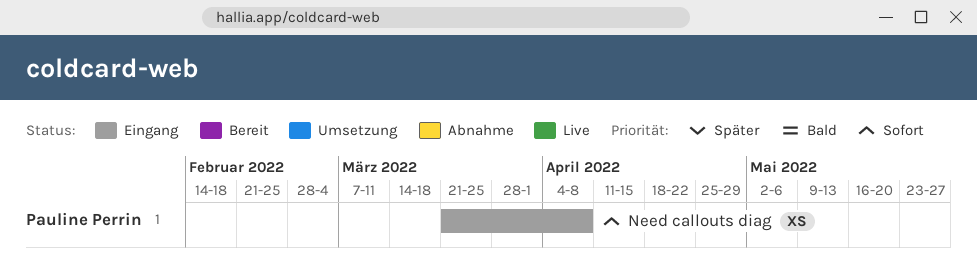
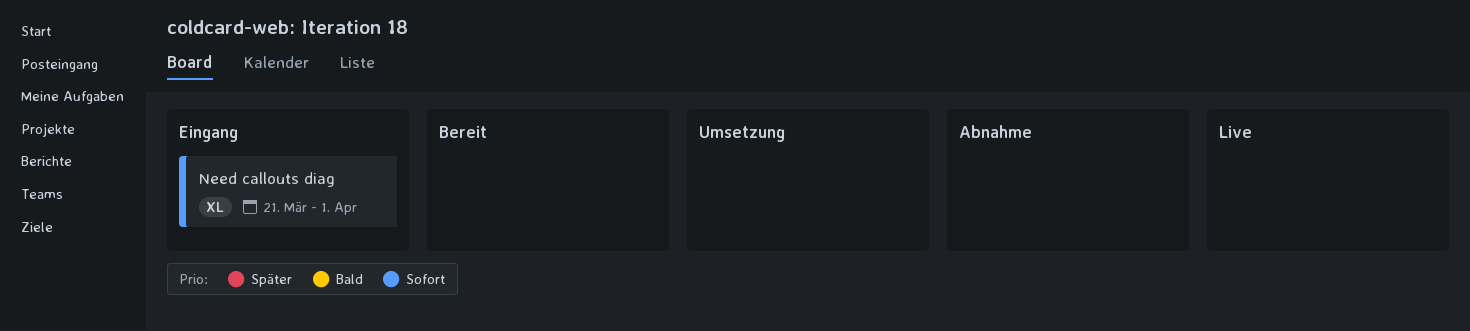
Need callouts diag, estimate: XS -> XL
Need callouts diag, due: Apr 8 -> Apr 1

